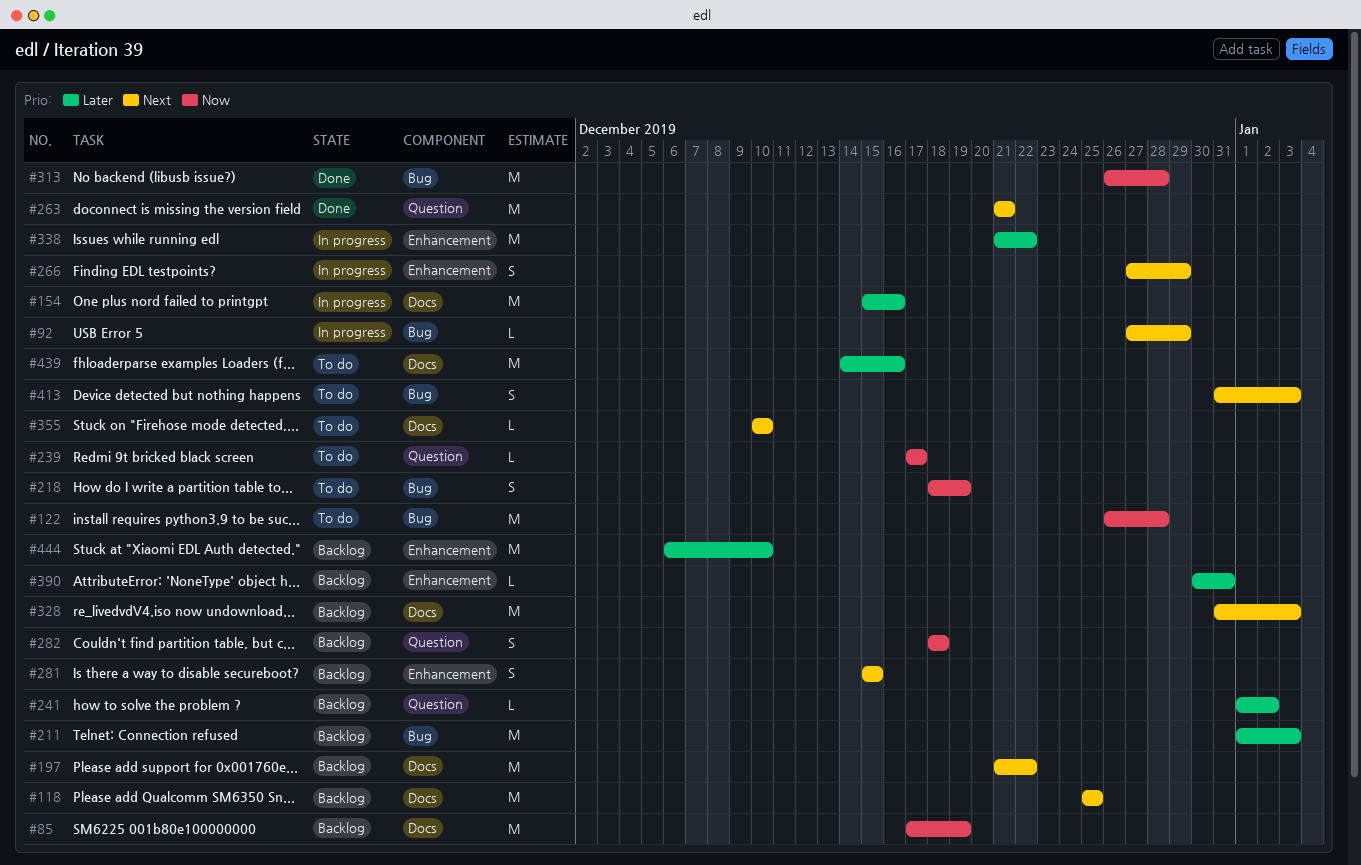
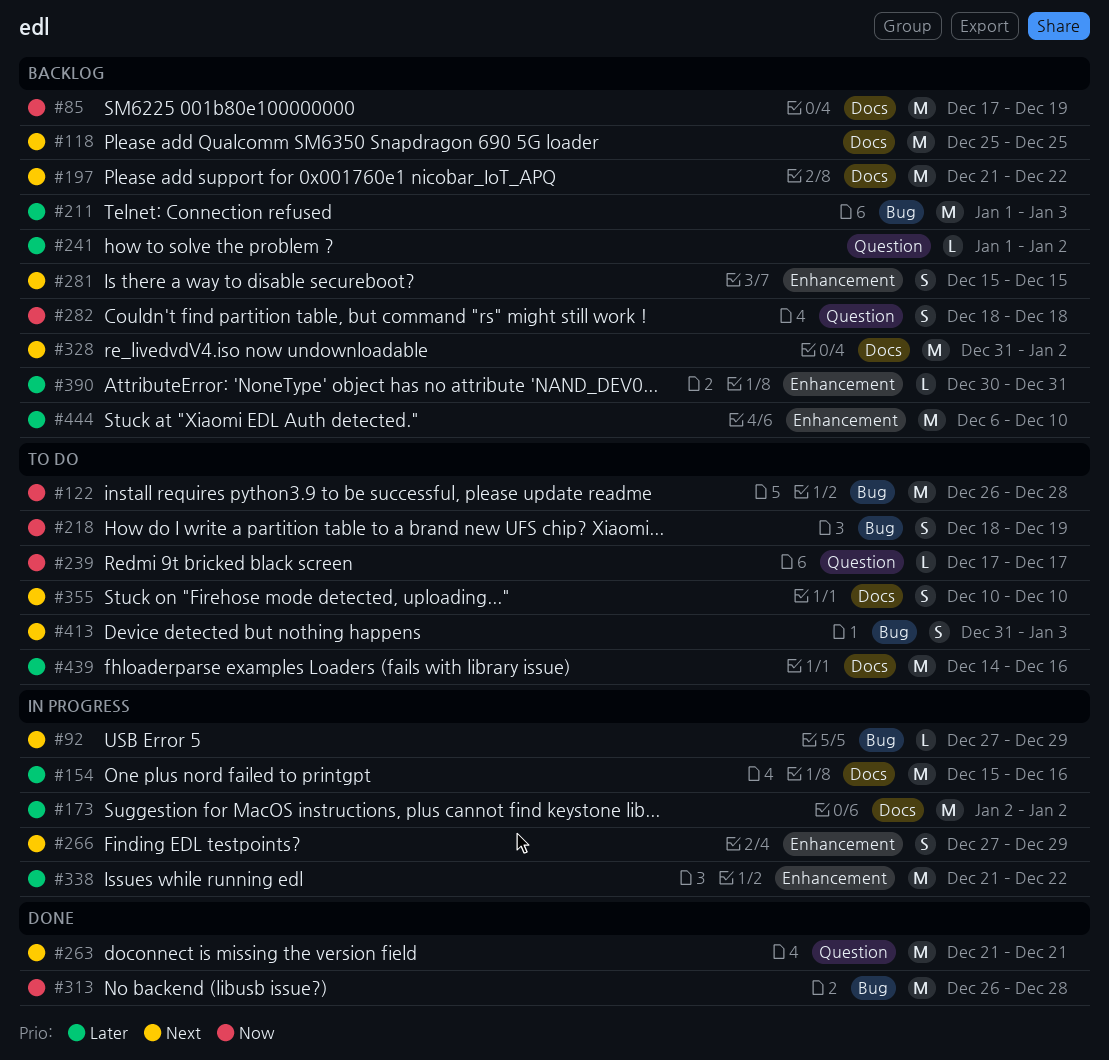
#173: none -> present
#328, due: Jan 3 -> Jan 2
#355, estimate: L -> S

